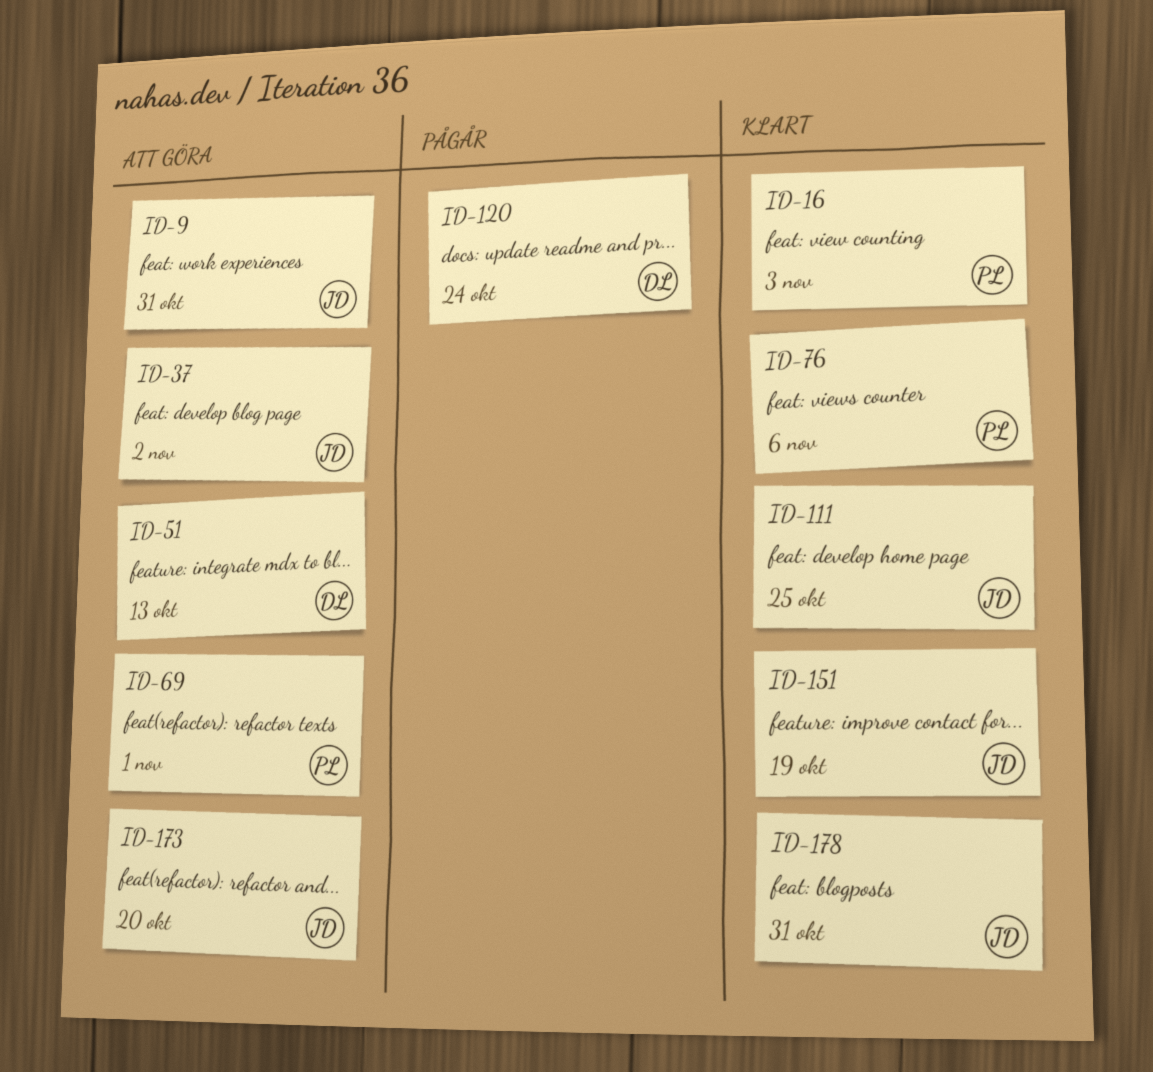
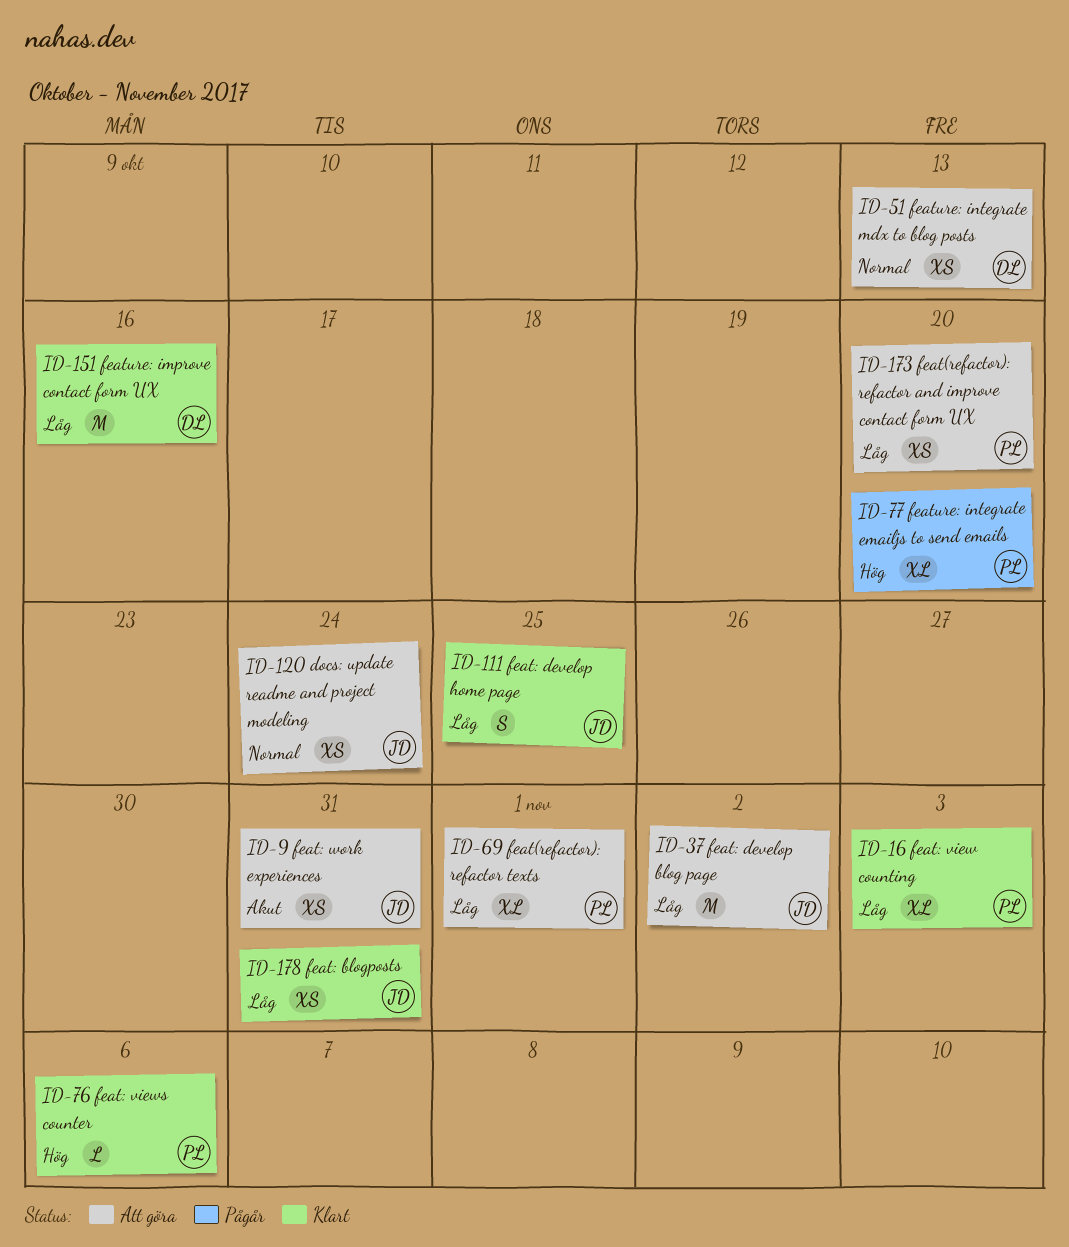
ID-77: none -> present
ID-120, status: Pågår -> Att göra
ID-120, owner: DL -> JD
ID-151, owner: JD -> DL
ID-151, due: Oct 19 -> Oct 16
ID-173, owner: JD -> PL

